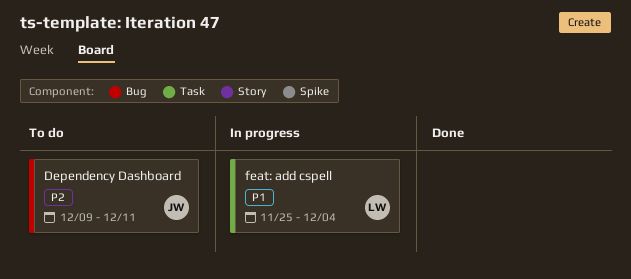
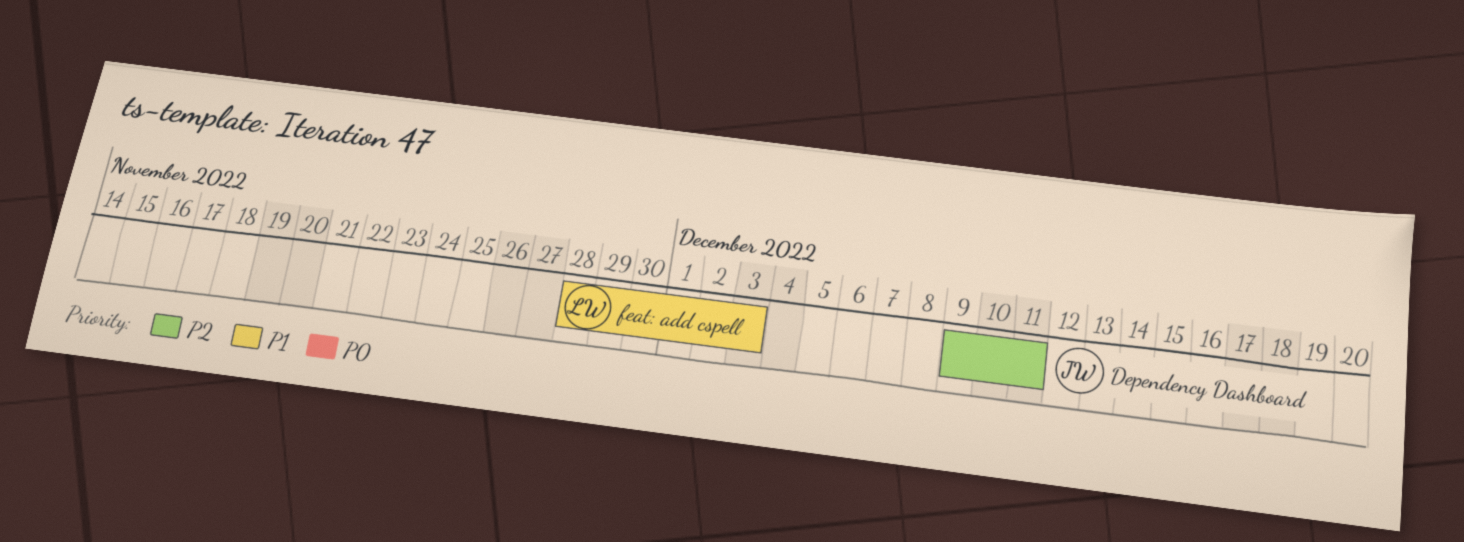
feat: add cspell, start: Nov 25 -> Nov 28
feat: add cspell, due: Dec 4 -> Dec 3

